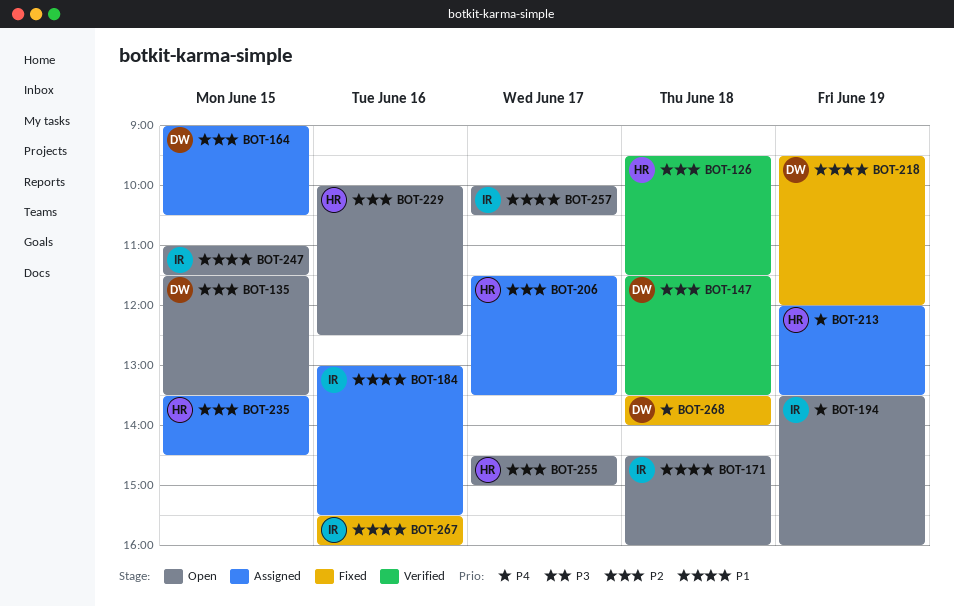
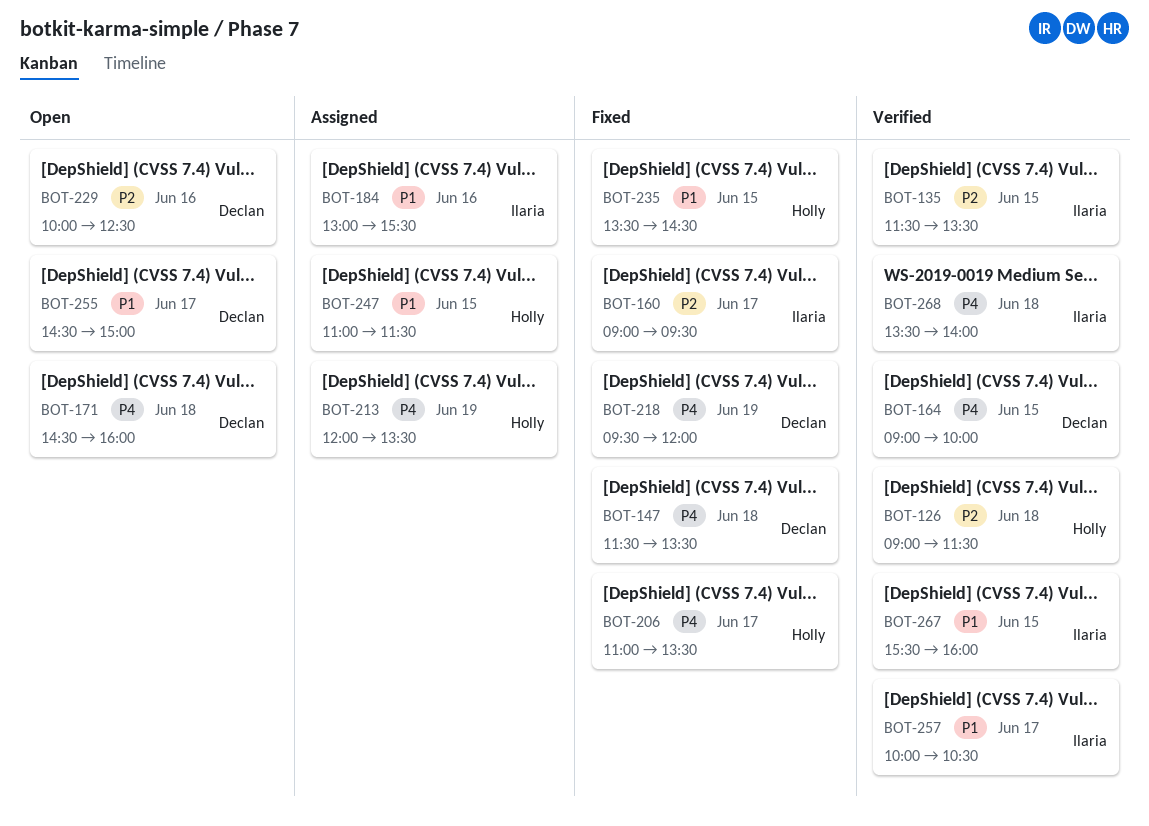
BOT-126, begins: 09:30 -> 09:00
BOT-135, status: Open -> Verified
BOT-135, owner: Declan -> Ilaria
BOT-147, status: Verified -> Fixed
BOT-147, priority: P2 -> P4
BOT-160: none -> present
BOT-164, status: Assigned -> Verified
BOT-164, priority: P2 -> P4
BOT-164, ends: 10:30 -> 10:00
BOT-171, owner: Ilaria -> Declan
BOT-171, priority: P1 -> P4
BOT-194: present -> none
BOT-206, status: Assigned -> Fixed
BOT-206, priority: P2 -> P4
BOT-206, begins: 11:30 -> 11:00
BOT-218, priority: P1 -> P4
BOT-229, owner: Holly -> Declan
BOT-235, status: Assigned -> Fixed
BOT-235, priority: P2 -> P1
BOT-247, status: Open -> Assigned
BOT-247, owner: Ilaria -> Holly
BOT-255, owner: Holly -> Declan
BOT-255, priority: P2 -> P1
BOT-257, status: Open -> Verified
BOT-267, status: Fixed -> Verified
BOT-267, day: Jun 16 -> Jun 15
BOT-268, status: Fixed -> Verified
BOT-268, owner: Declan -> Ilaria

